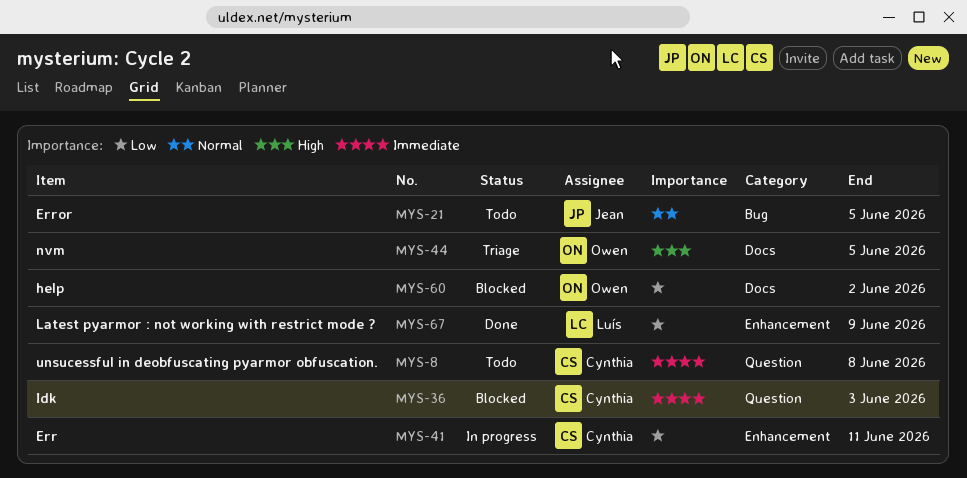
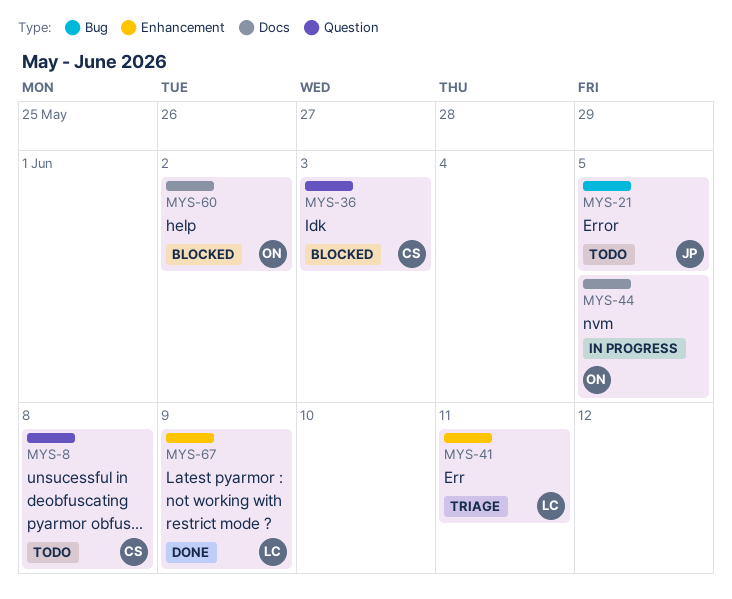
MYS-41, status: In progress -> Triage
MYS-41, owner: Cynthia -> Luís
MYS-44, status: Triage -> In progress

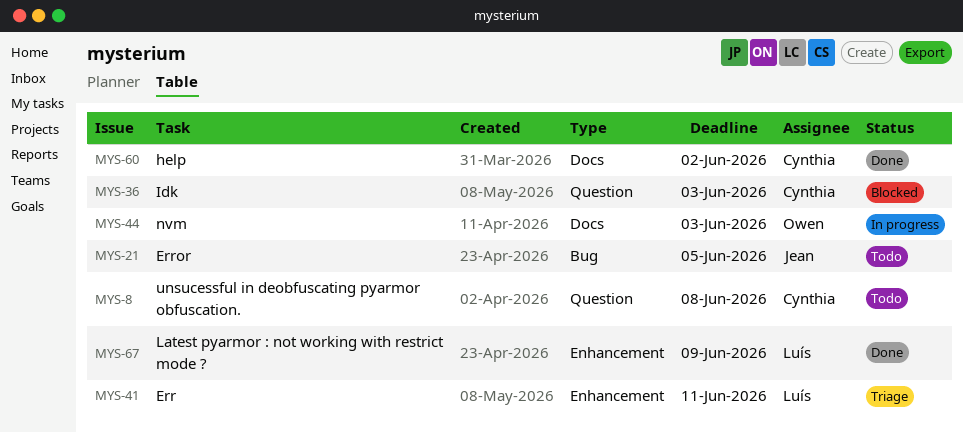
MYS-44, due: Jun 5 -> Jun 3
MYS-60, status: Blocked -> Done
MYS-60, owner: Owen -> Cynthia

